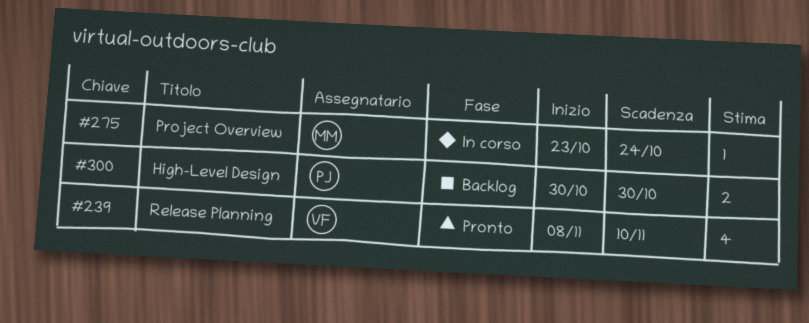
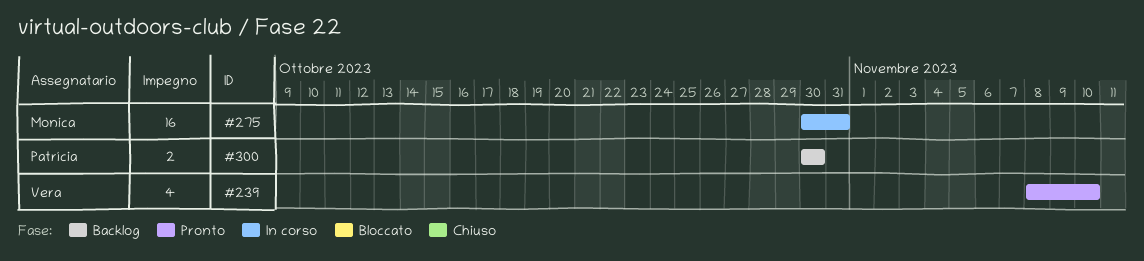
#275, estimate: 1 -> 16
#275, start: Oct 23 -> Oct 30
#275, due: Oct 24 -> Oct 31

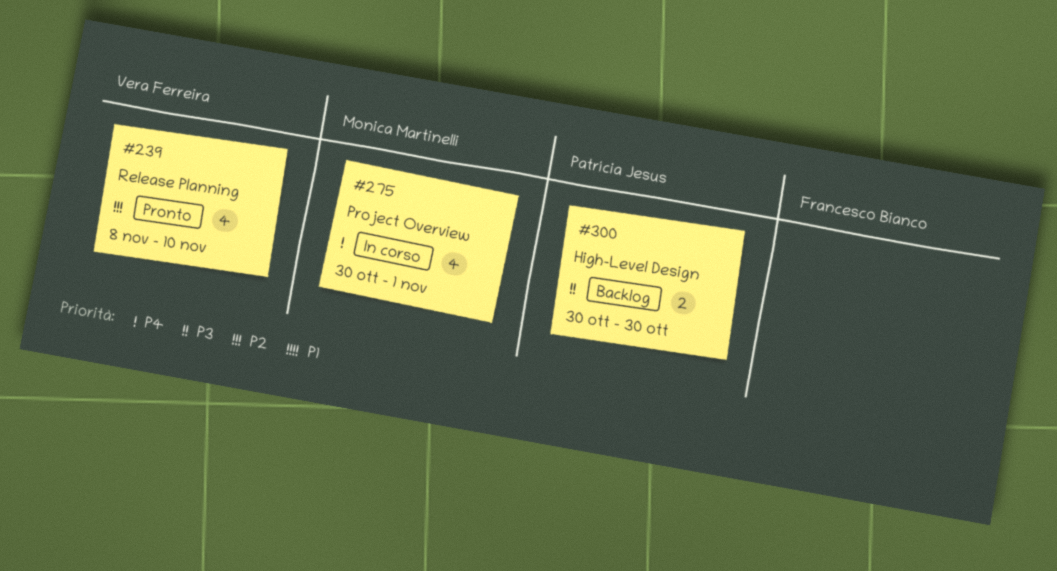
#275, estimate: 16 -> 4
#275, due: Oct 31 -> Nov 1

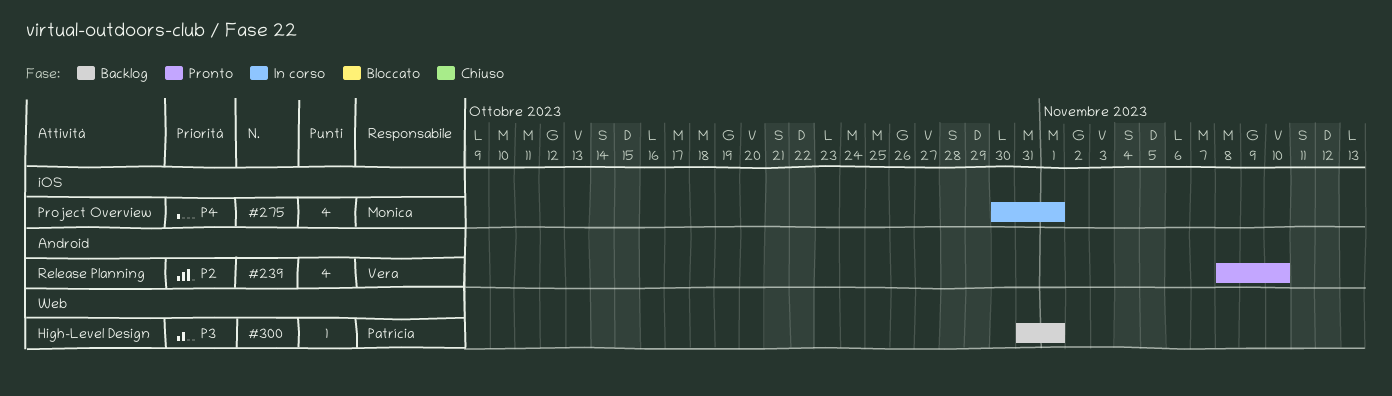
#300, estimate: 2 -> 1
#300, start: Oct 30 -> Oct 31
#300, due: Oct 30 -> Nov 1

